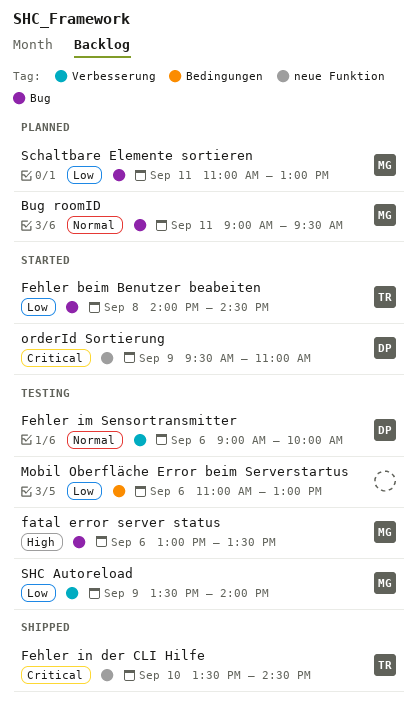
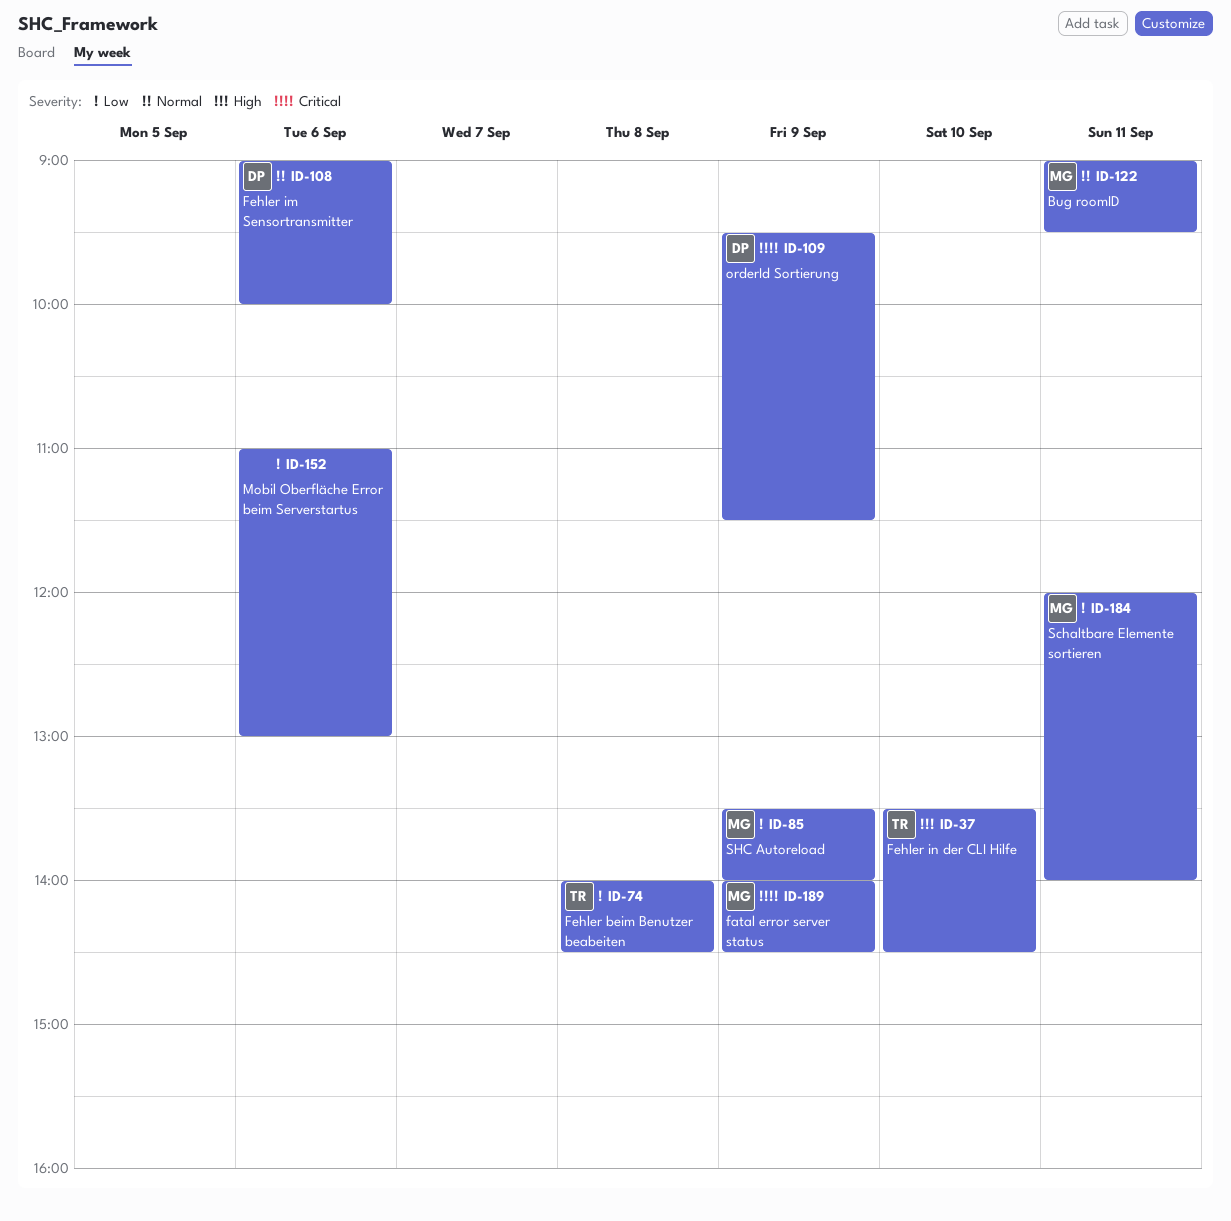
fatal error server status, priority: High -> Critical
fatal error server status, day: Sep 6 -> Sep 9
fatal error server status, begins: 13:00 -> 14:00
fatal error server status, ends: 13:30 -> 14:30
Fehler in der CLI Hilfe, priority: Critical -> High
orderId Sortierung, ends: 11:00 -> 11:30
Schaltbare Elemente sortieren, begins: 11:00 -> 12:00
Schaltbare Elemente sortieren, ends: 13:00 -> 14:00

